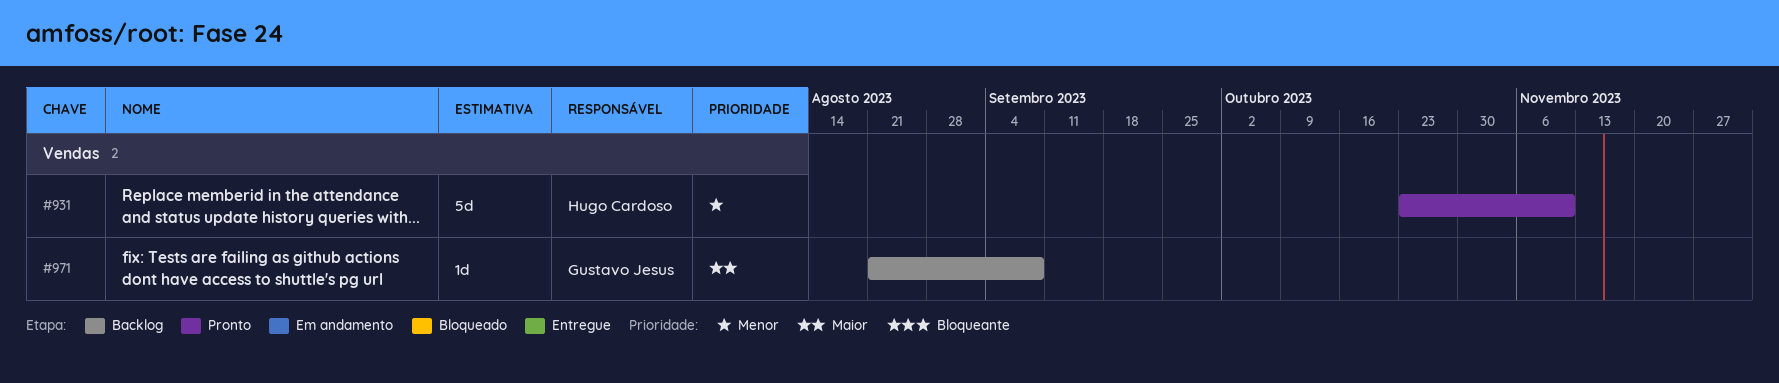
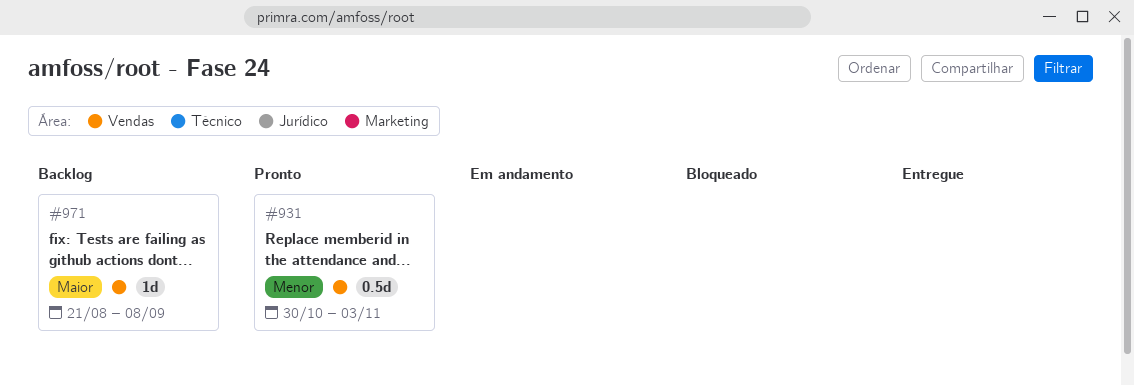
#931, estimate: 5d -> 0.5d
#931, start: Oct 23 -> Oct 30
#931, due: Nov 10 -> Nov 3

